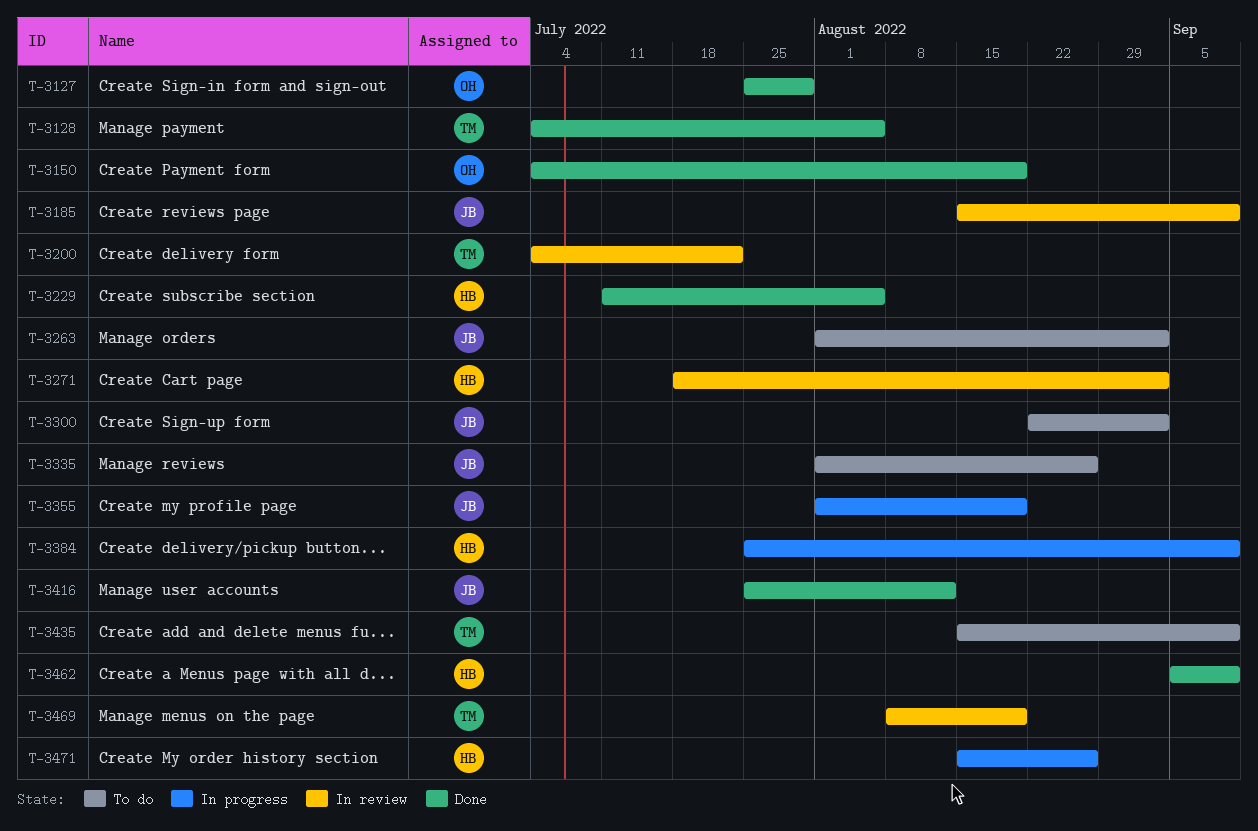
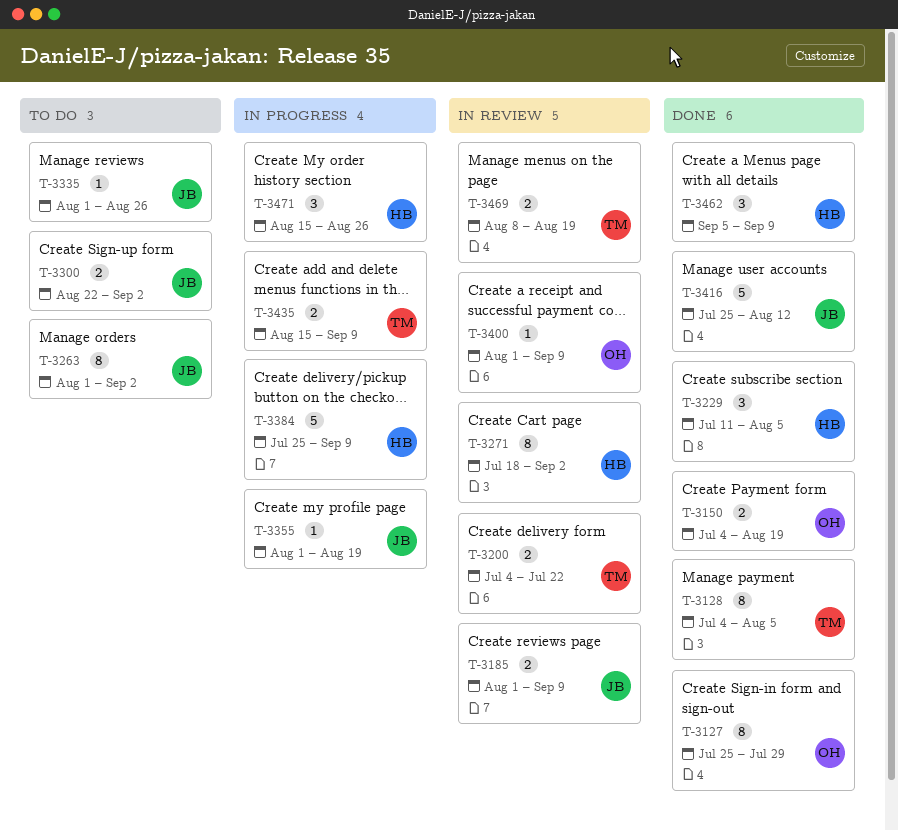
T-3185, start: Aug 15 -> Aug 1
T-3400: none -> present
T-3435, status: To do -> In progress

